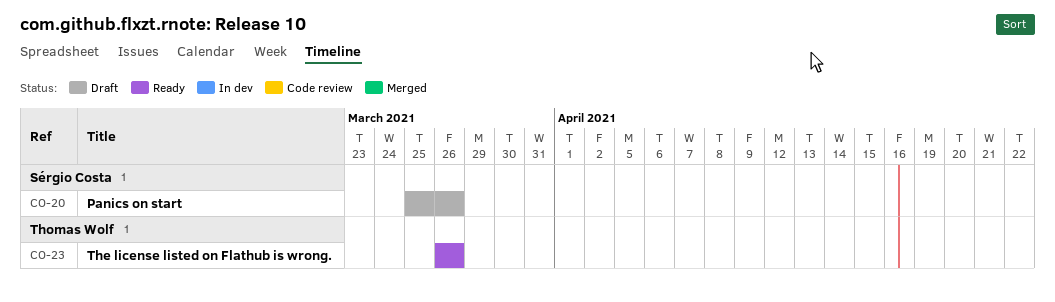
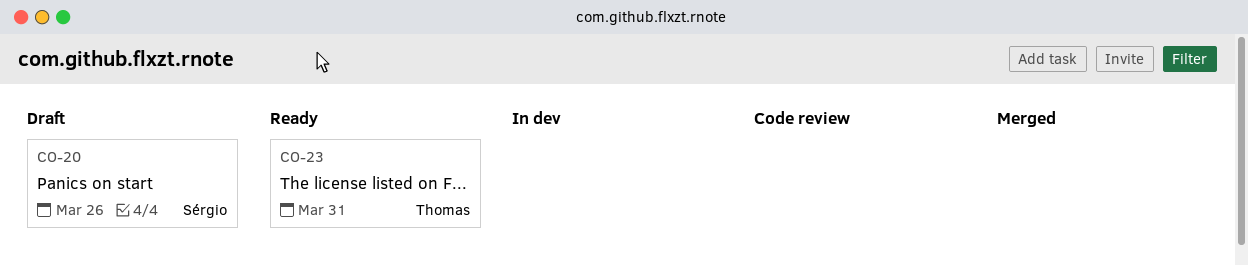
CO-23, due: Mar 26 -> Mar 31

